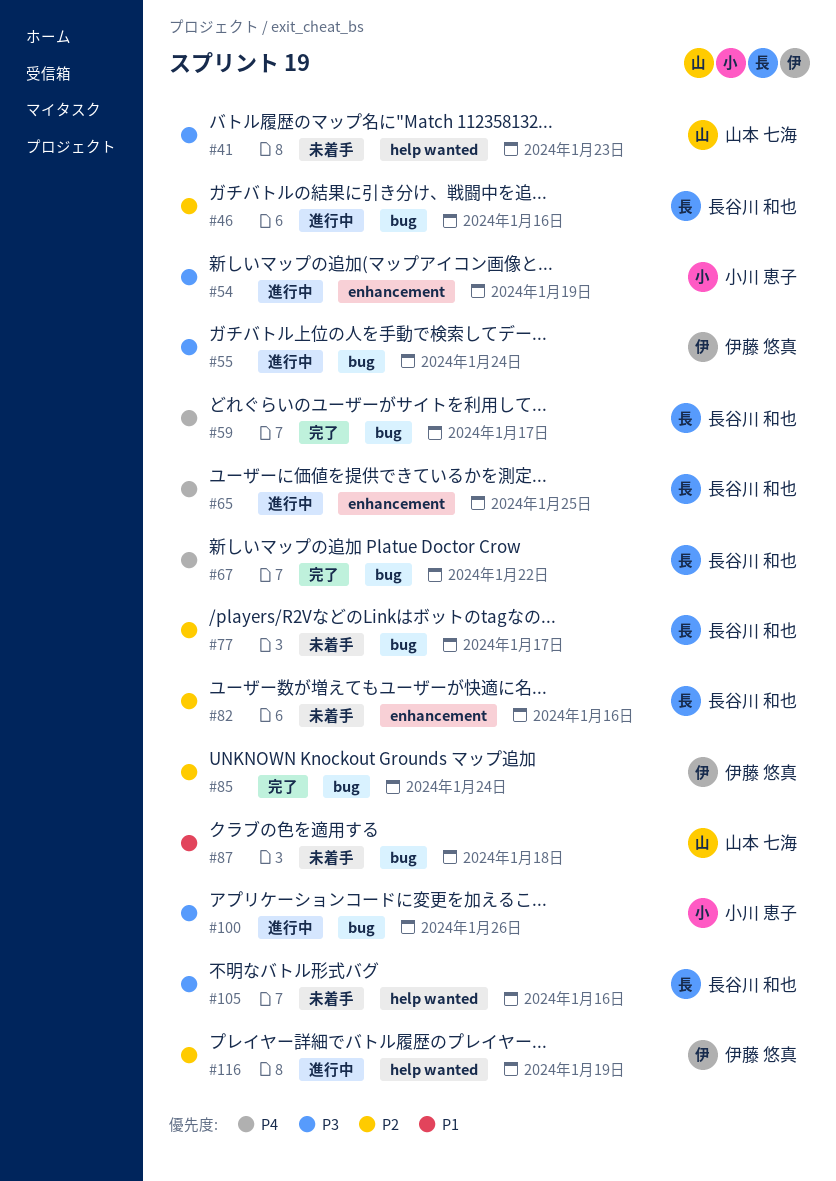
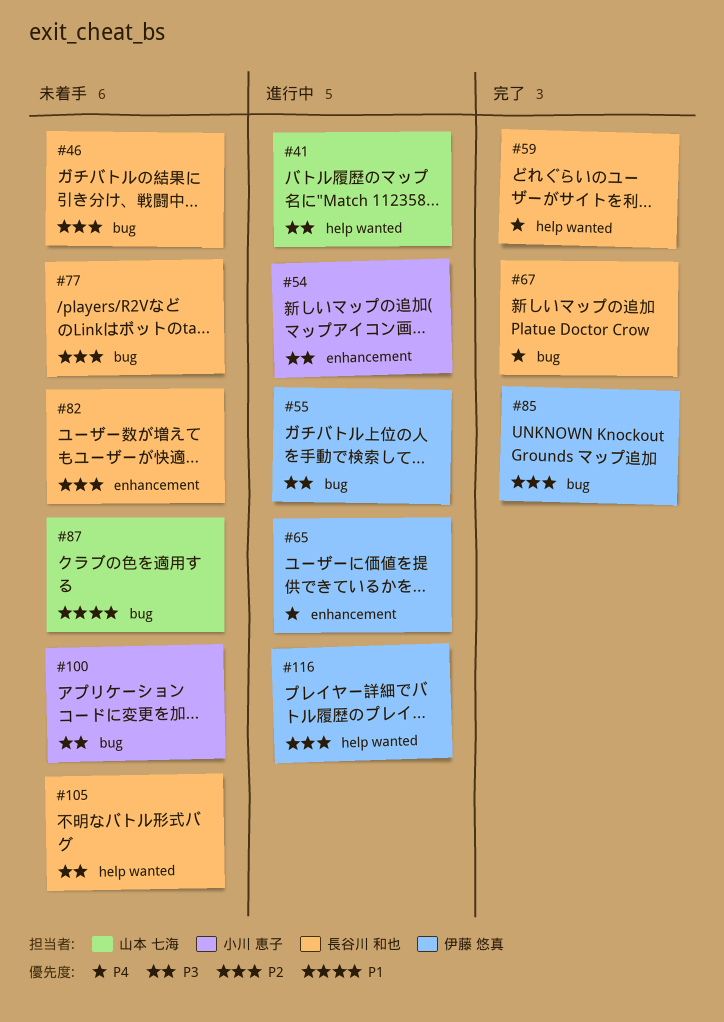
#41, status: 未着手 -> 進行中
#46, status: 進行中 -> 未着手
#59, label: bug -> help wanted
#65, owner: 長谷川 和也 -> 伊藤 悠真
#100, status: 進行中 -> 未着手

